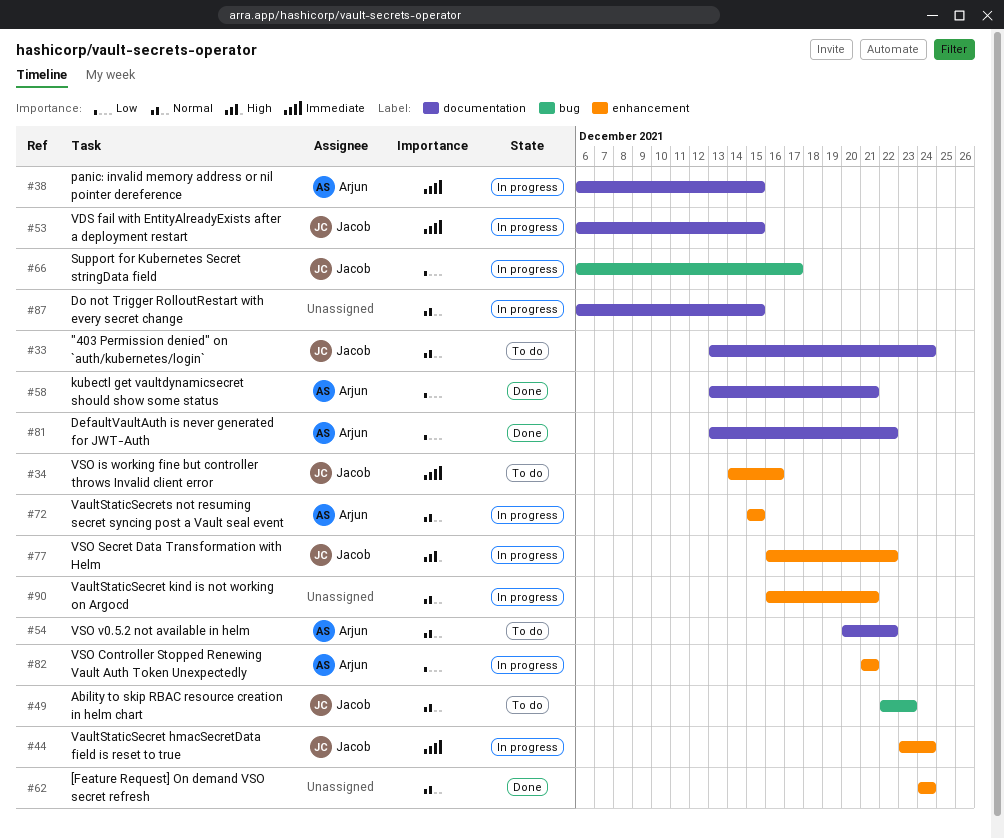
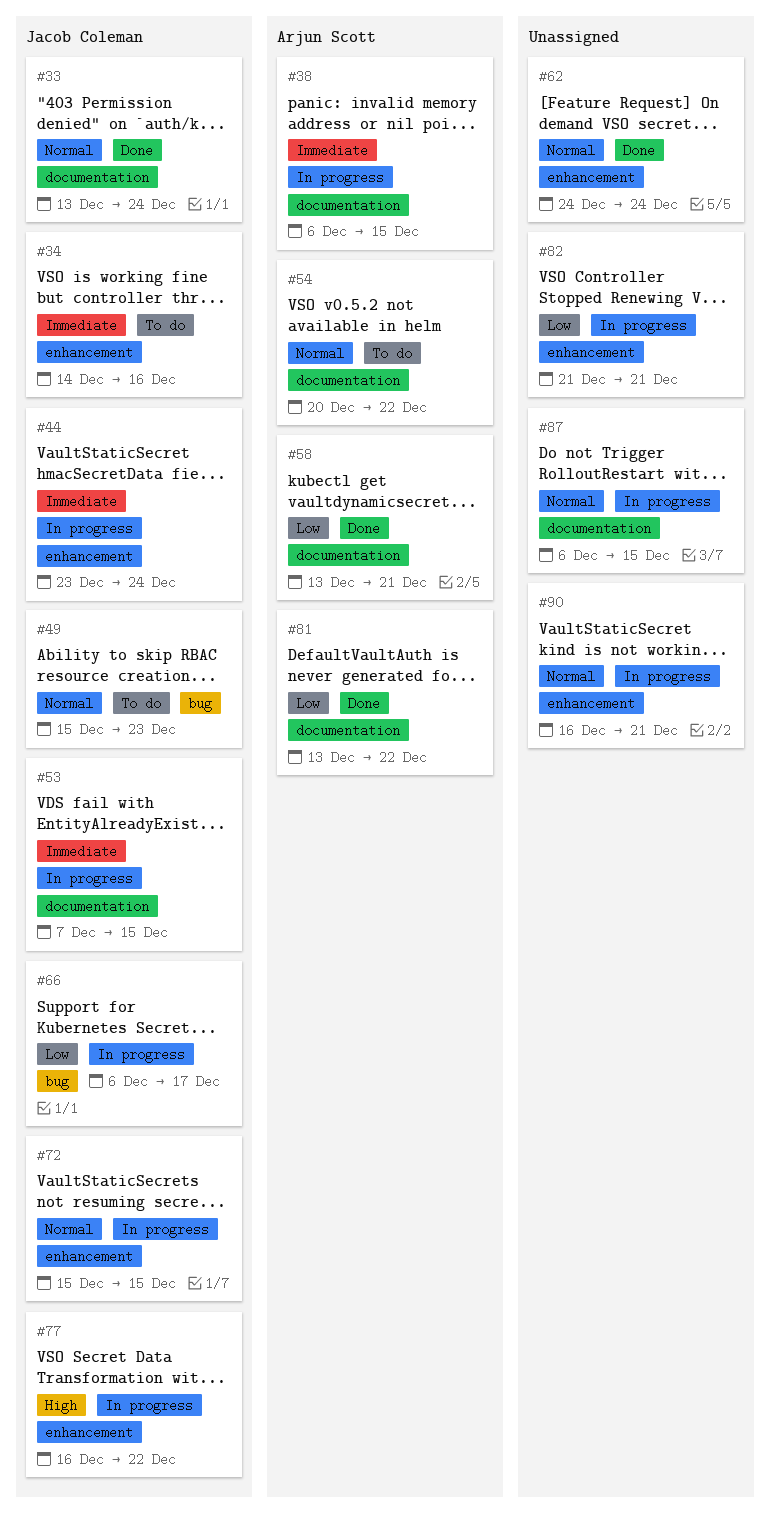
#33, status: To do -> Done
#49, start: Dec 22 -> Dec 15
#53, start: Dec 6 -> Dec 7
#72, owner: Arjun Scott -> Jacob Coleman
#82, owner: Arjun Scott -> none

